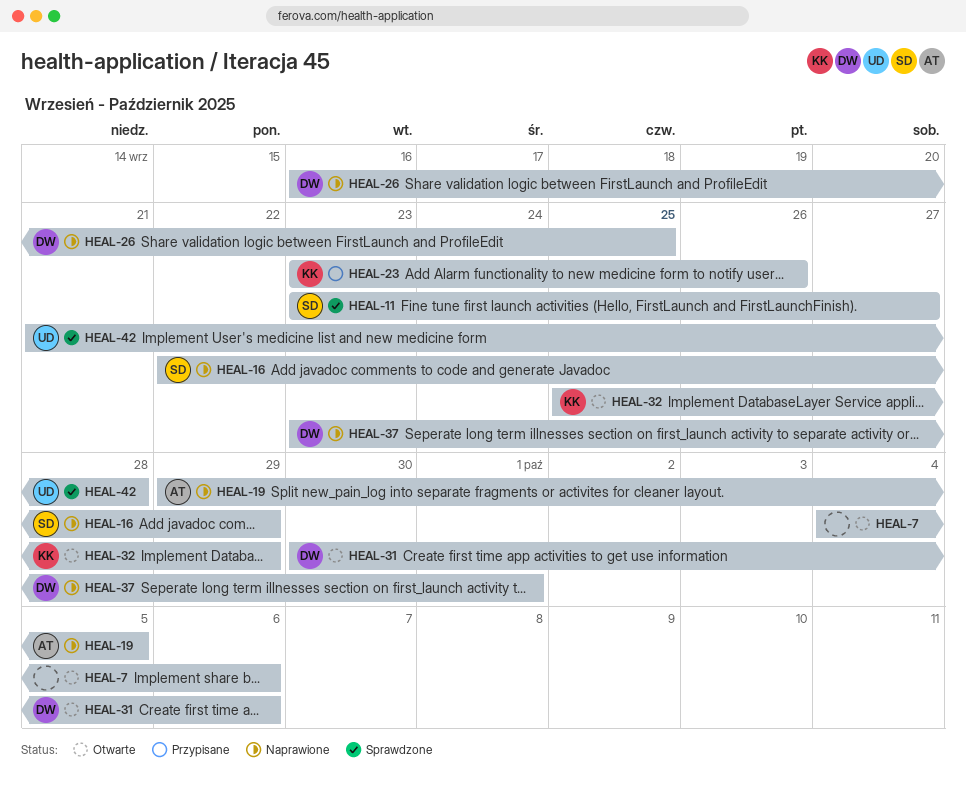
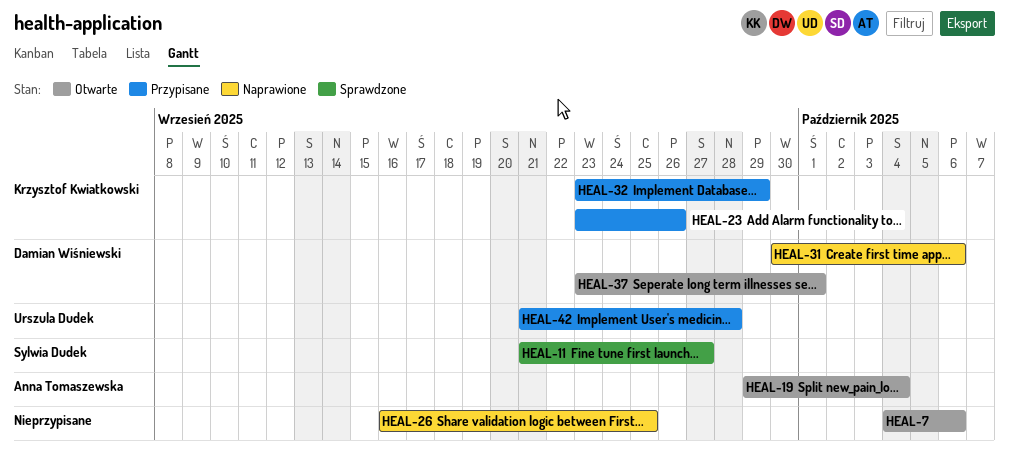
HEAL-11, start: Sep 23 -> Sep 21
HEAL-16: present -> none
HEAL-19, status: Naprawione -> Otwarte
HEAL-19, due: Oct 5 -> Oct 4
HEAL-26, owner: Damian Wiśniewski -> none
HEAL-31, status: Otwarte -> Naprawione
HEAL-32, status: Otwarte -> Przypisane
HEAL-32, start: Sep 25 -> Sep 23
HEAL-37, status: Naprawione -> Otwarte
HEAL-42, status: Sprawdzone -> Przypisane

